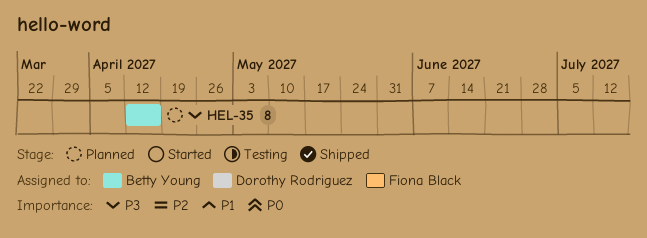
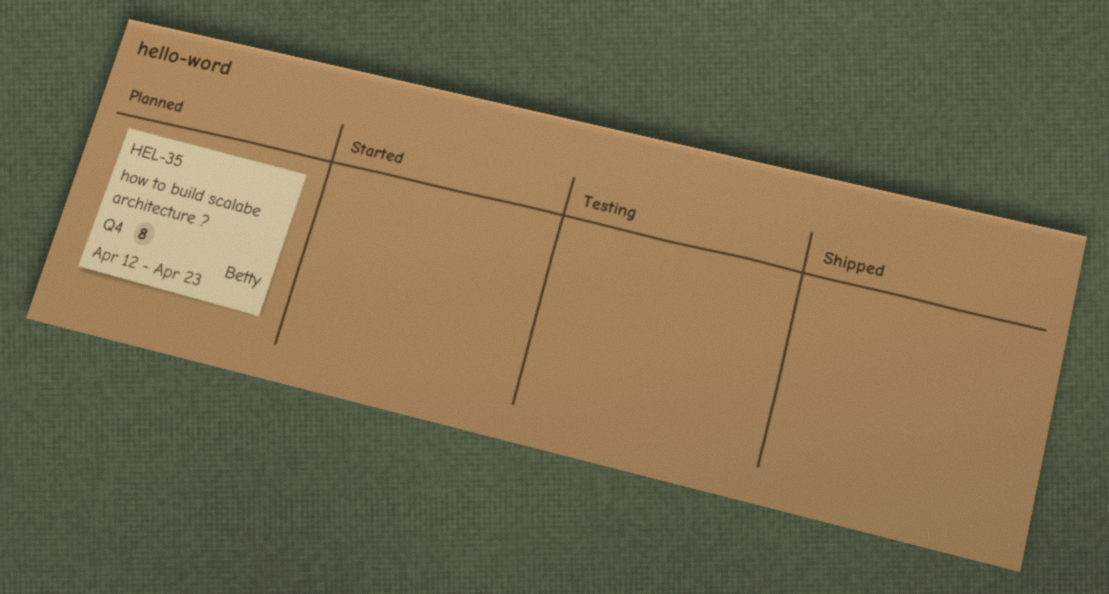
HEL-35, due: Apr 16 -> Apr 23

